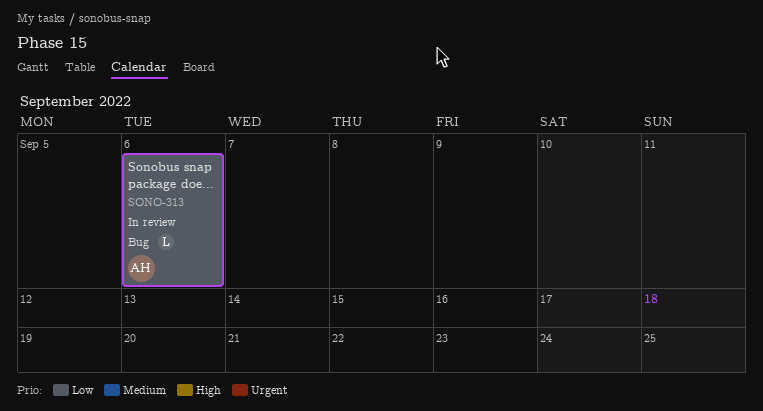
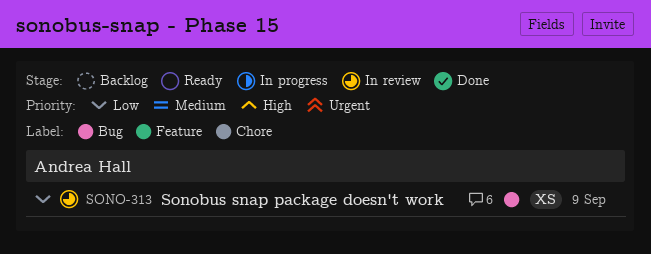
SONO-313, estimate: L -> XS
SONO-313, due: Sep 6 -> Sep 9

